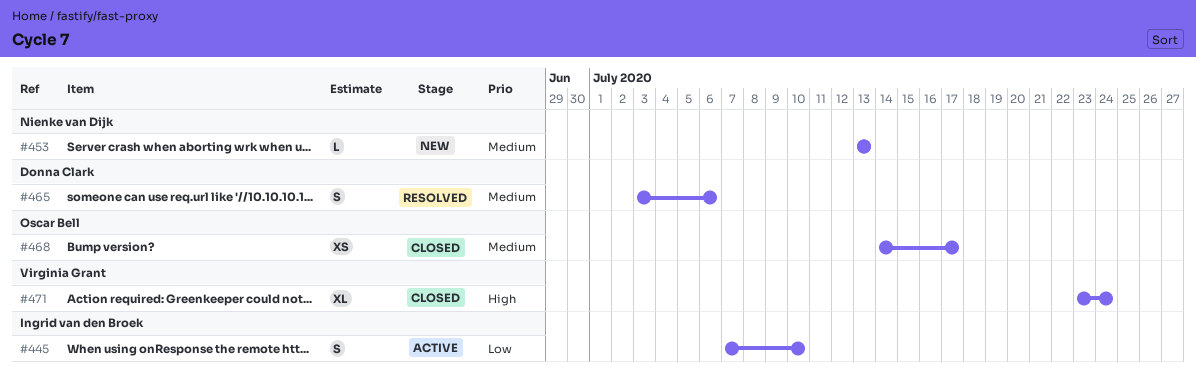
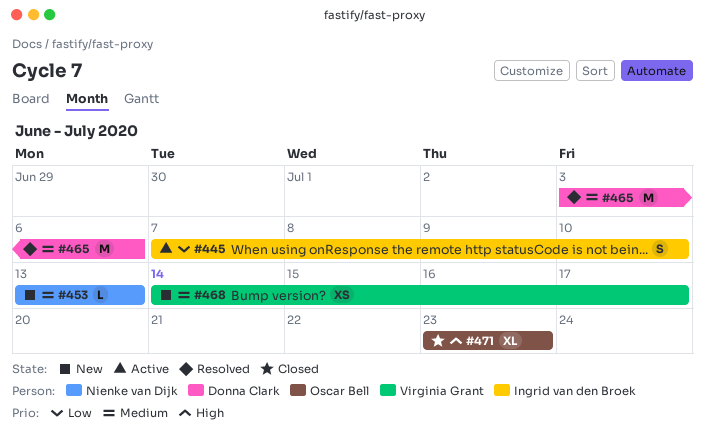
#465, estimate: S -> M
#468, status: Closed -> New
#468, owner: Oscar Bell -> Virginia Grant
#471, owner: Virginia Grant -> Oscar Bell
#471, due: Jul 24 -> Jul 23

